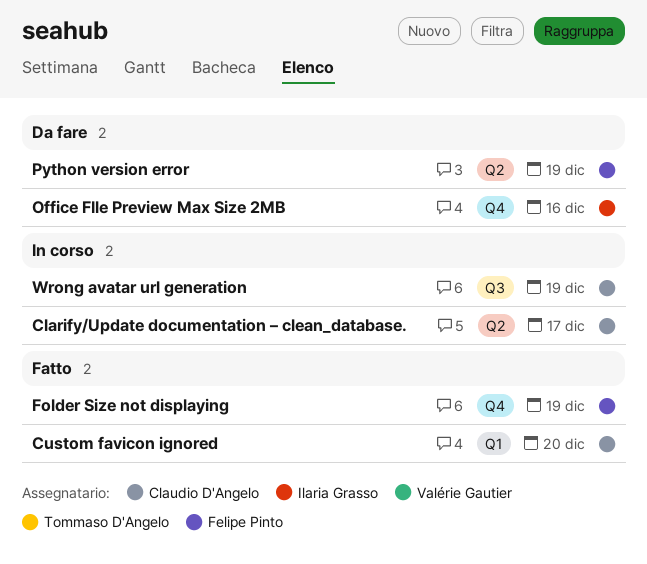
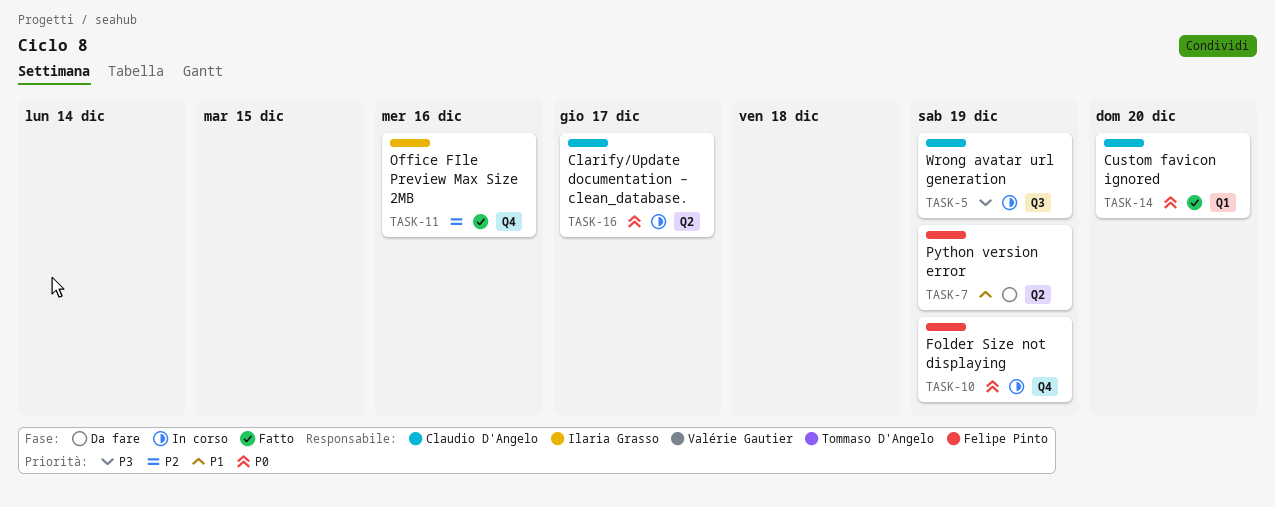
Folder Size not displaying, status: Fatto -> In corso
Office FIle Preview Max Size 2MB, status: Da fare -> Fatto

